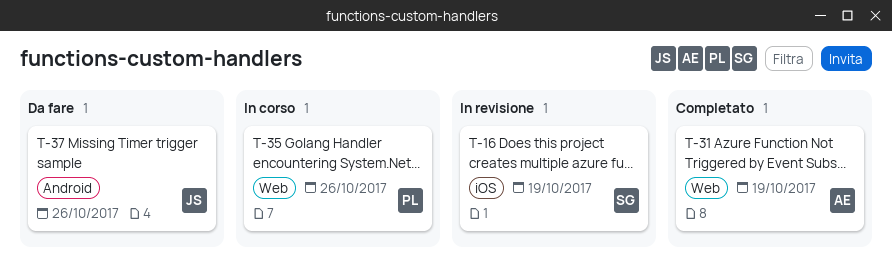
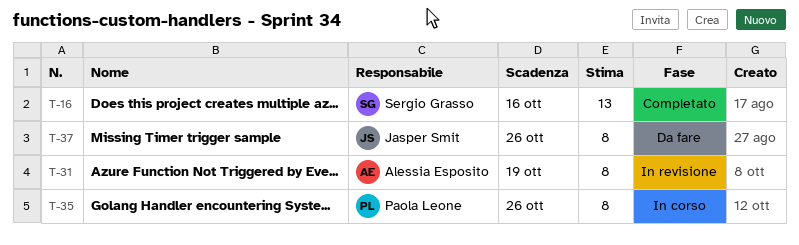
T-16, status: In revisione -> Completato
T-16, due: Oct 19 -> Oct 16
T-31, status: Completato -> In revisione

